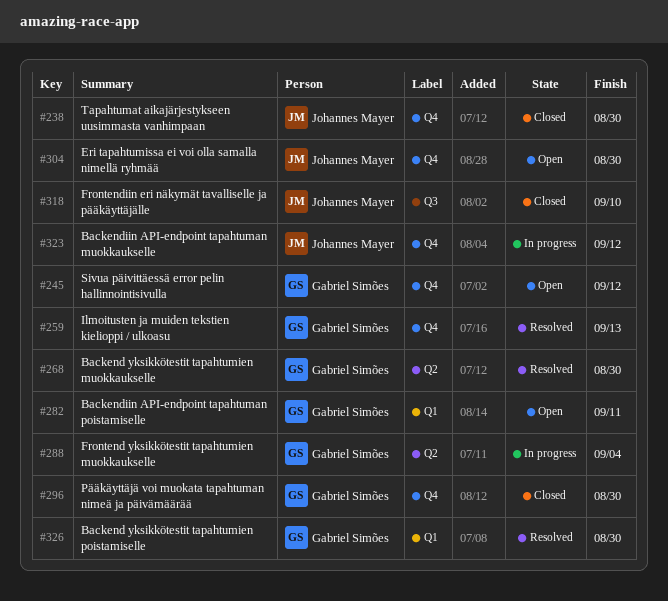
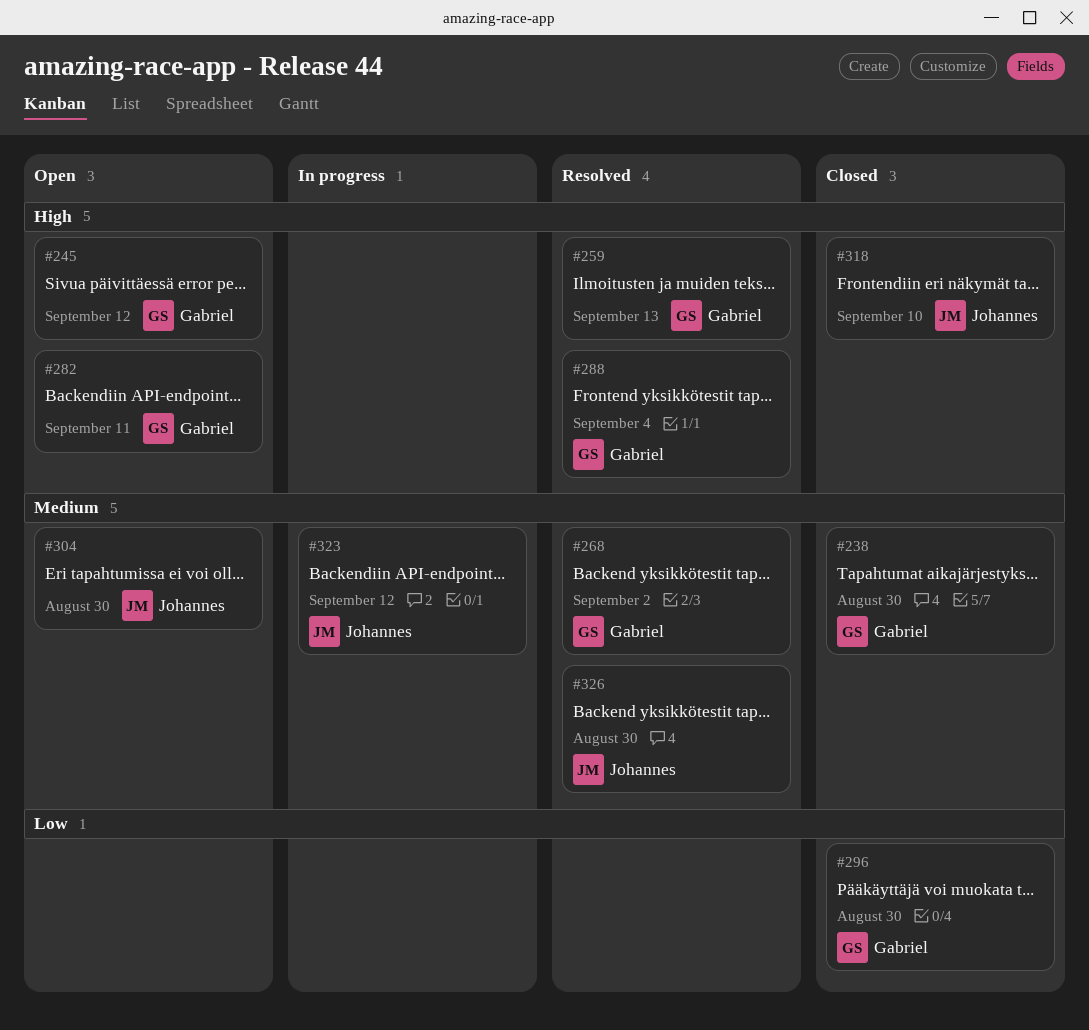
#238, owner: Johannes Mayer -> Gabriel Simões
#268, due: Aug 30 -> Sep 2
#288, status: In progress -> Resolved
#326, owner: Gabriel Simões -> Johannes Mayer

